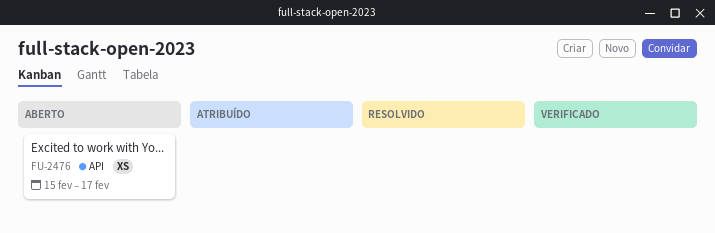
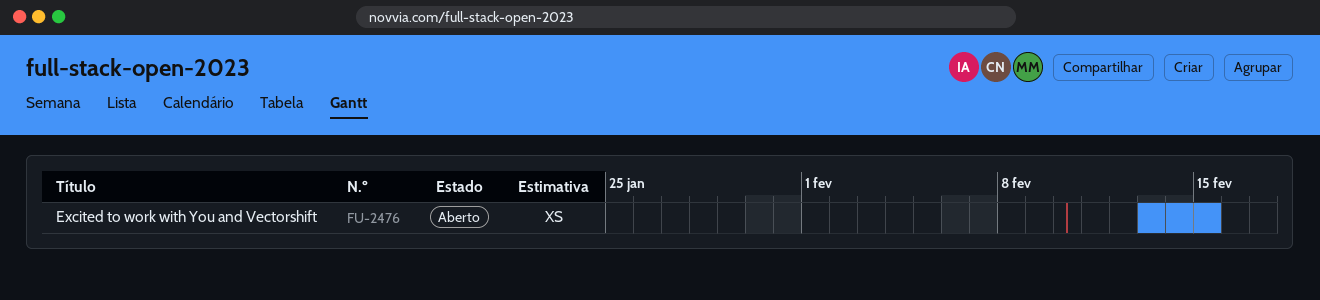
FU-2476, start: Feb 15 -> Feb 13
FU-2476, due: Feb 17 -> Feb 15

